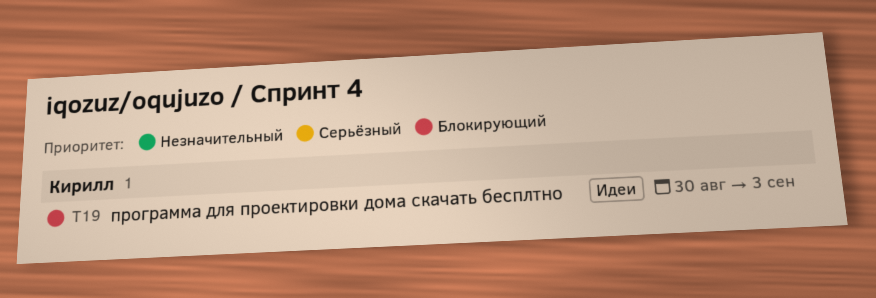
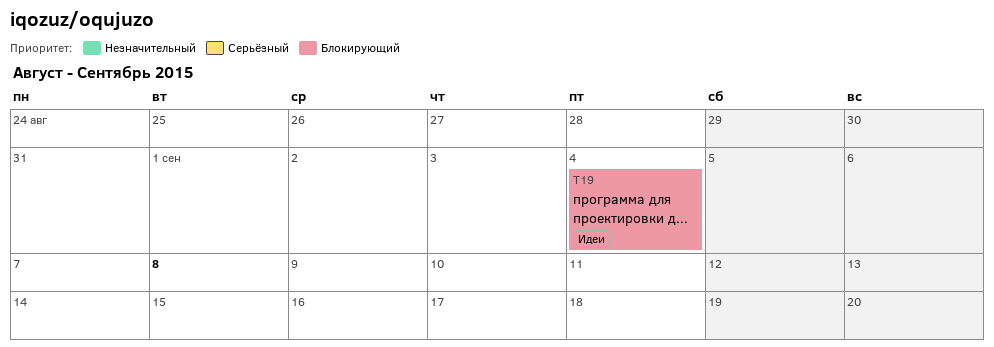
T19, due: Sep 3 -> Sep 4

